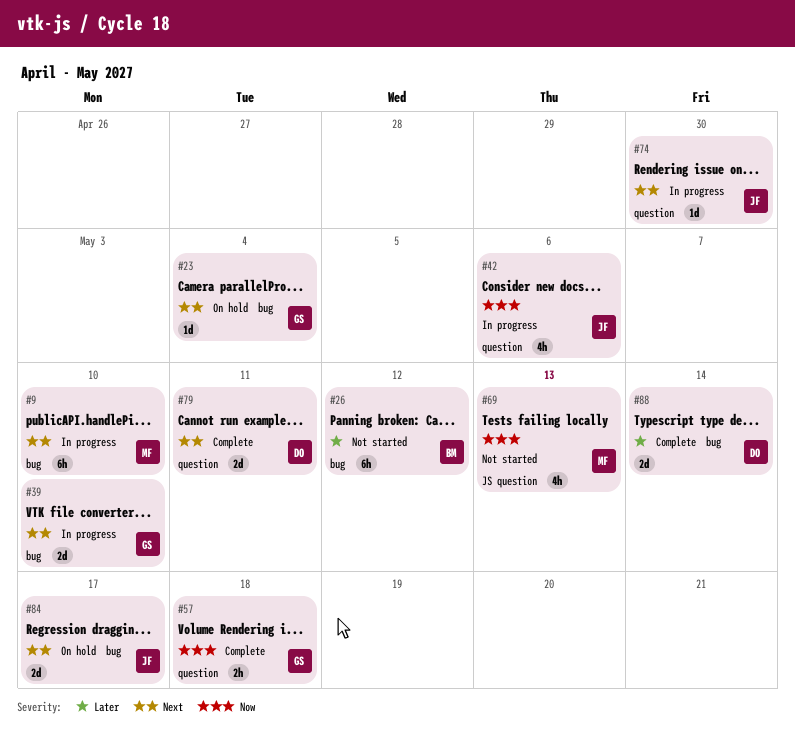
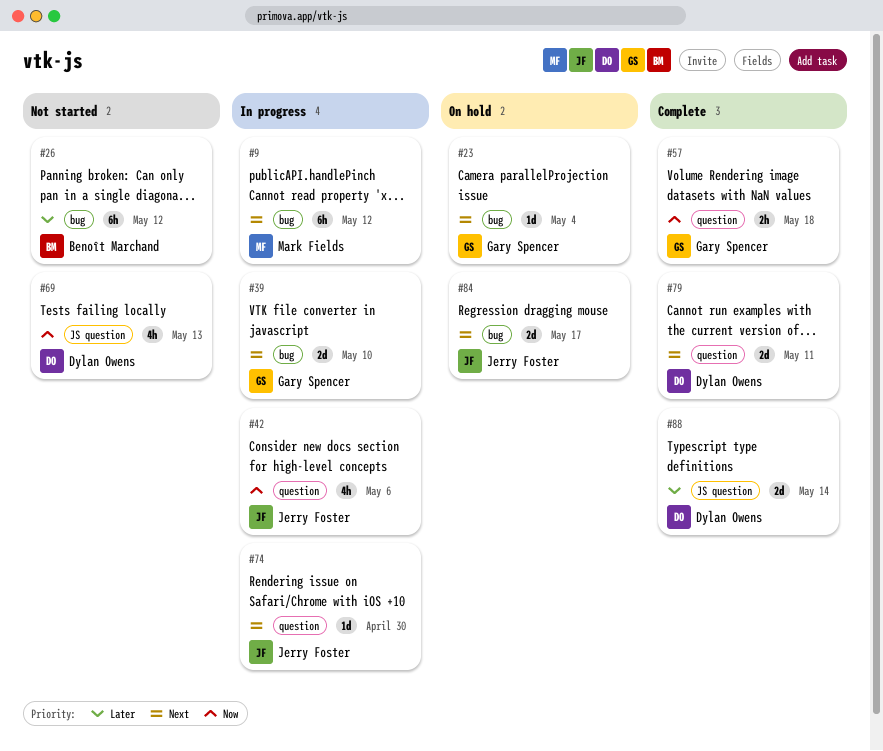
#9, due: May 10 -> May 12
#69, owner: Mark Fields -> Dylan Owens
#88, label: bug -> JS question

